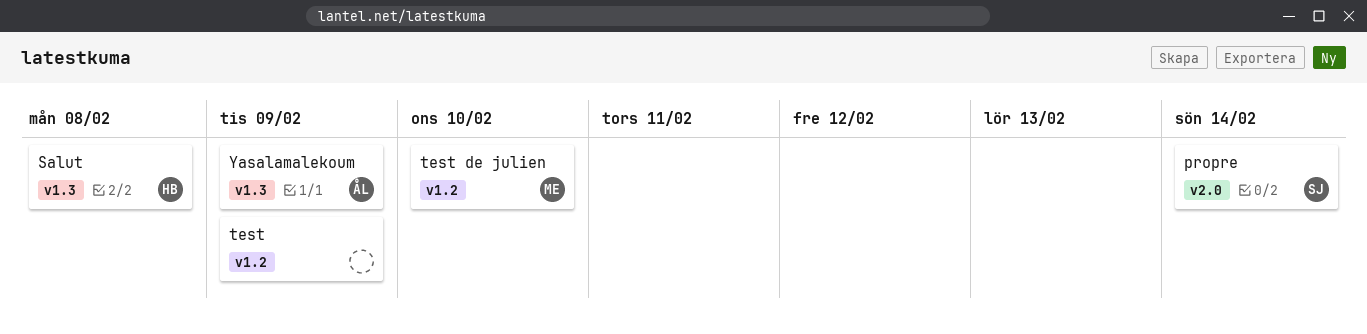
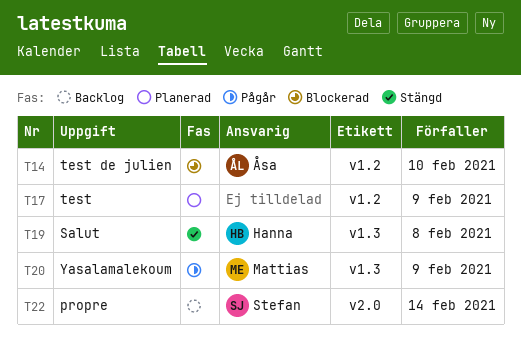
test de julien, owner: Mattias -> Åsa
Yasalamalekoum, owner: Åsa -> Mattias

